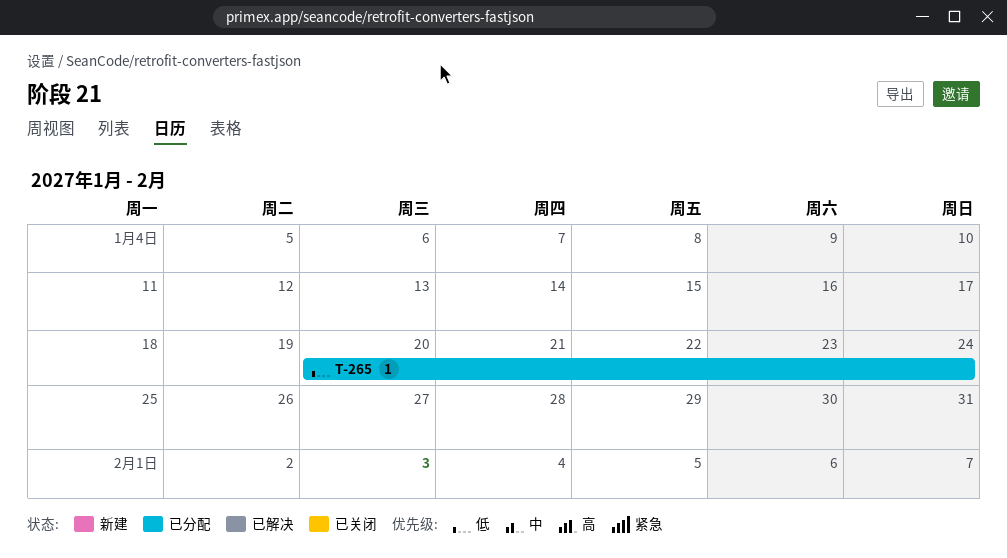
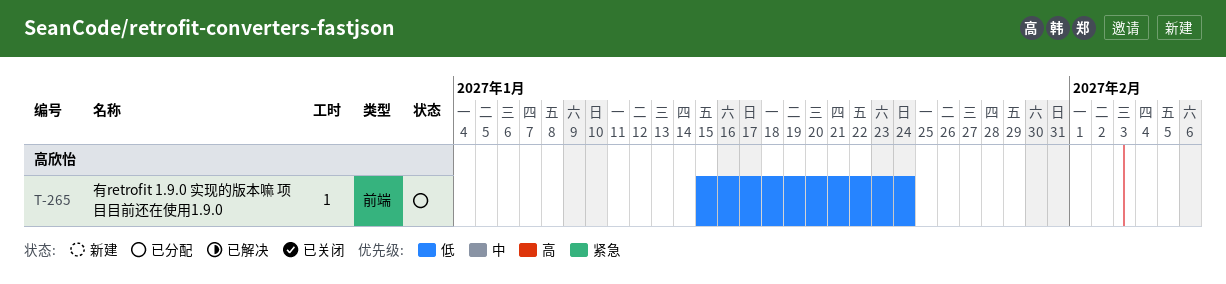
T-265, start: Jan 20 -> Jan 15

